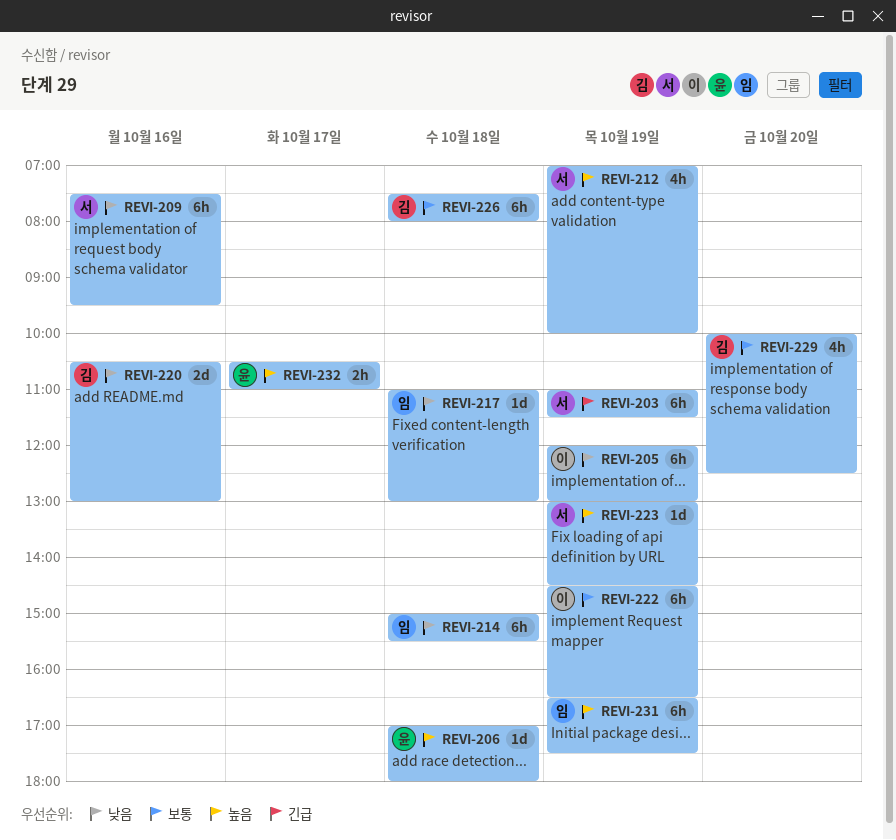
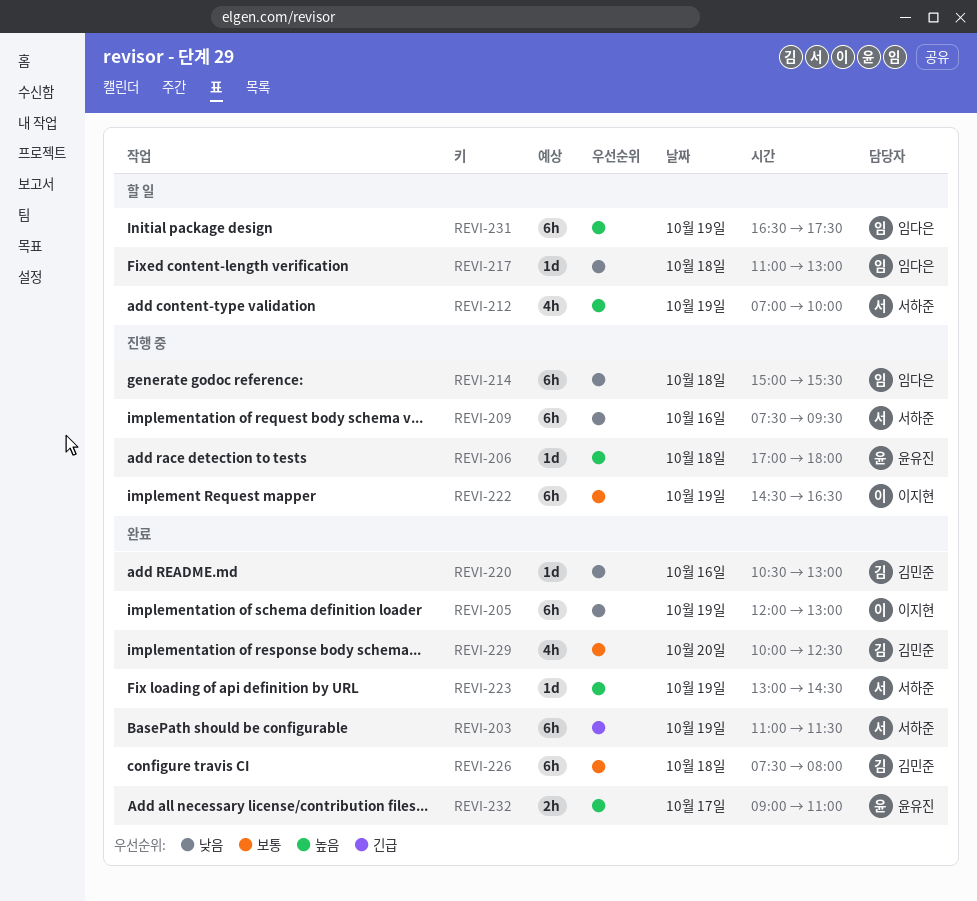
REVI-220, estimate: 2d -> 1d
REVI-232, begins: 10:30 -> 09:00

